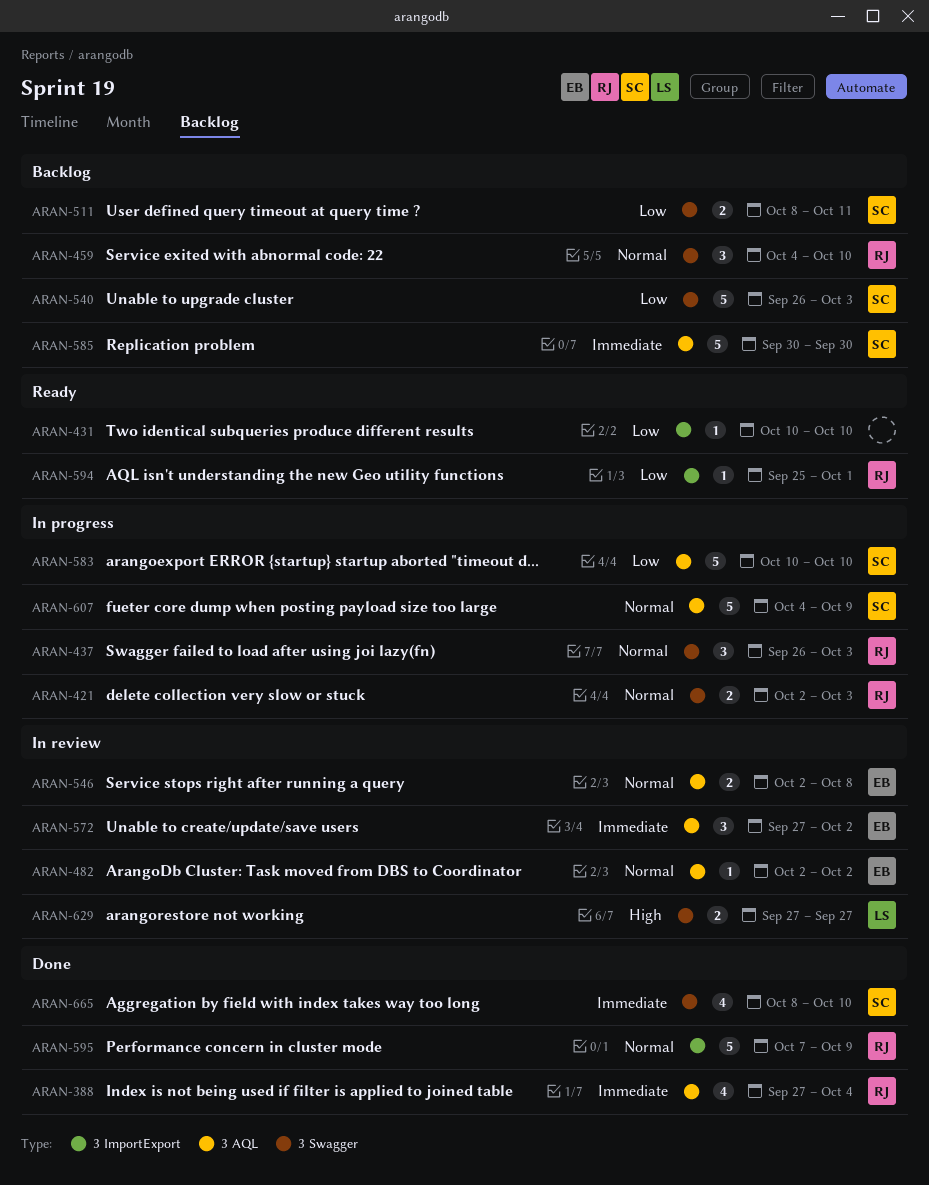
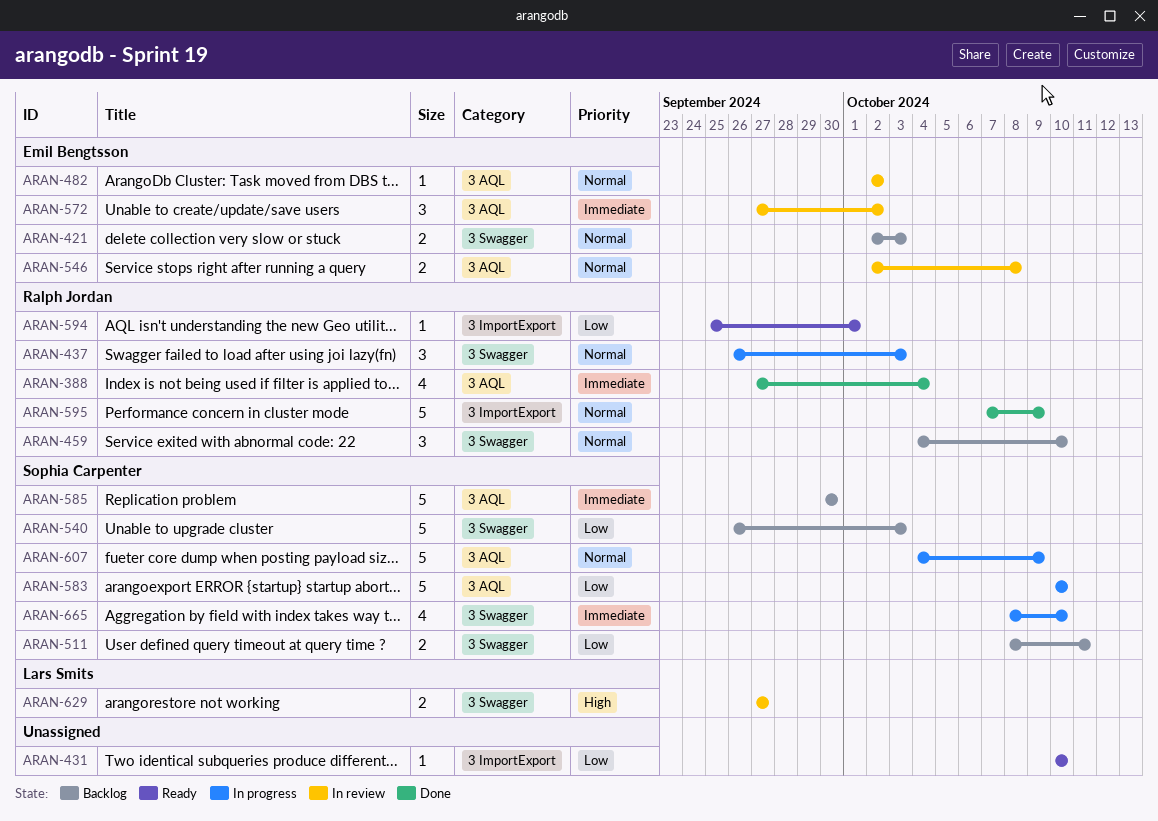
ARAN-421, status: In progress -> Backlog
ARAN-421, owner: Ralph Jordan -> Emil Bengtsson
ARAN-665, status: Done -> In progress

